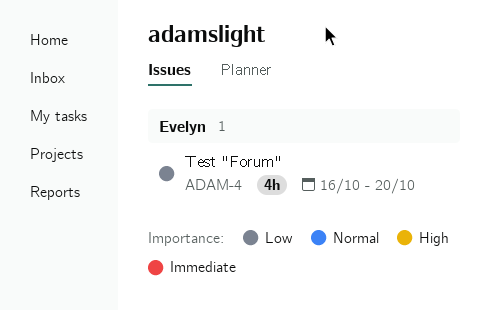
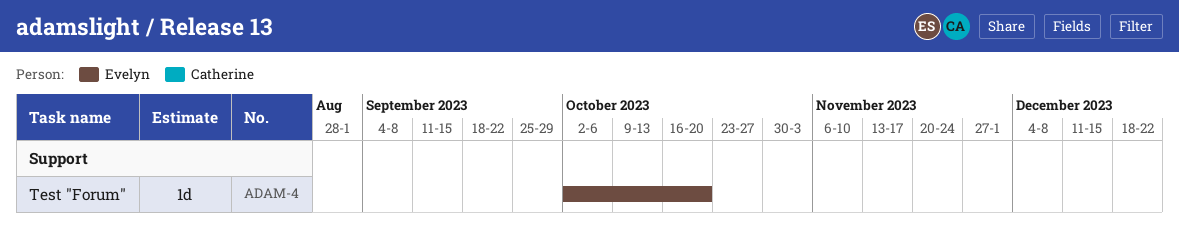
ADAM-4, estimate: 4h -> 1d
ADAM-4, start: Oct 16 -> Oct 2

